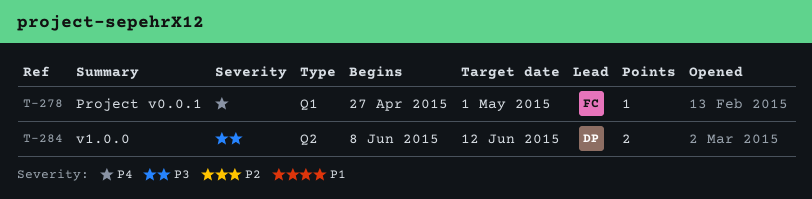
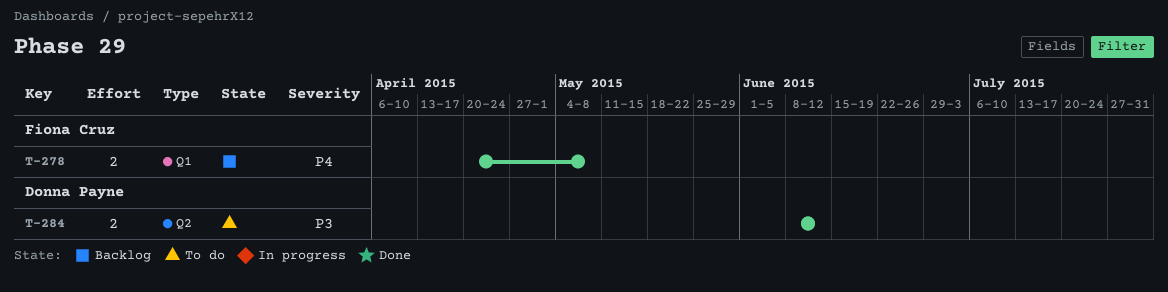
T-278, estimate: 1 -> 2
T-278, start: Apr 27 -> Apr 20
T-278, due: May 1 -> May 8

